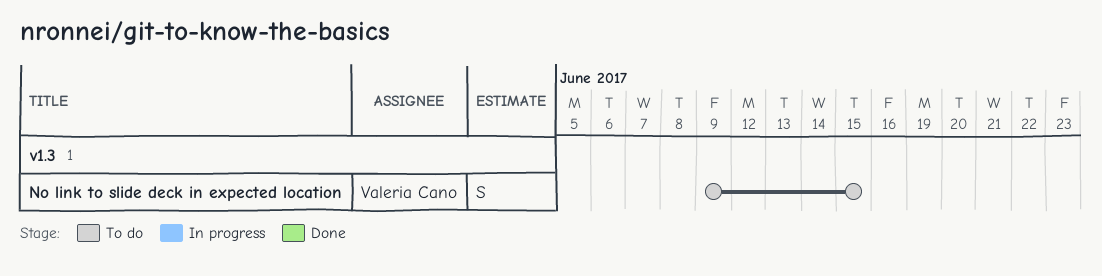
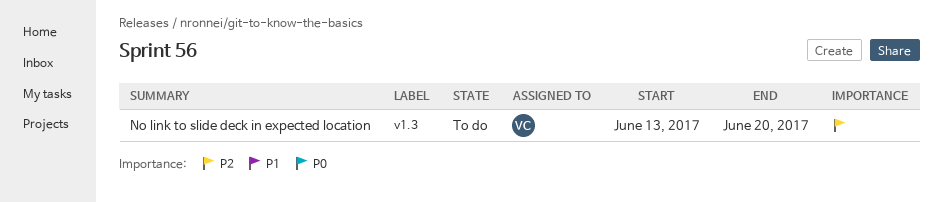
No link to slide deck in expected location, start: Jun 9 -> Jun 13
No link to slide deck in expected location, due: Jun 15 -> Jun 20

